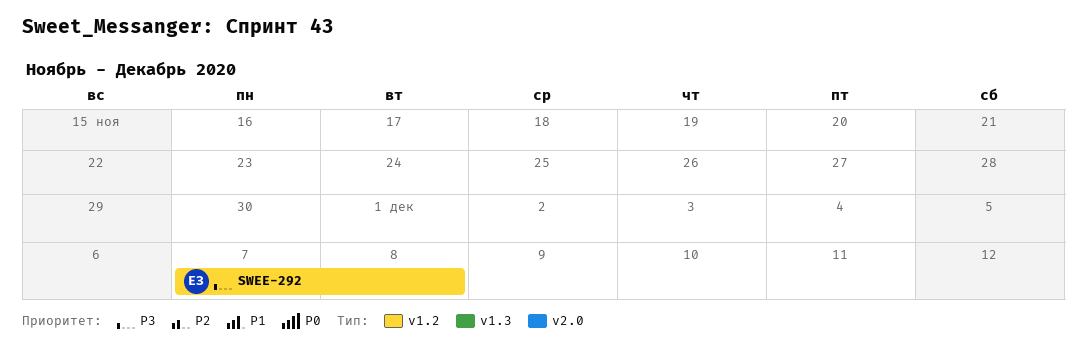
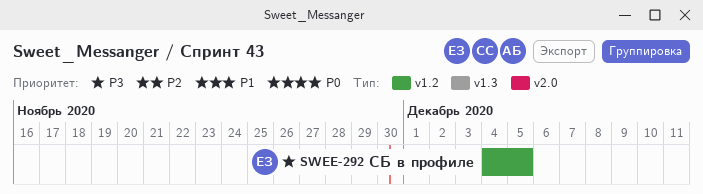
SWEE-292, start: Dec 7 -> Dec 4
SWEE-292, due: Dec 8 -> Dec 5

